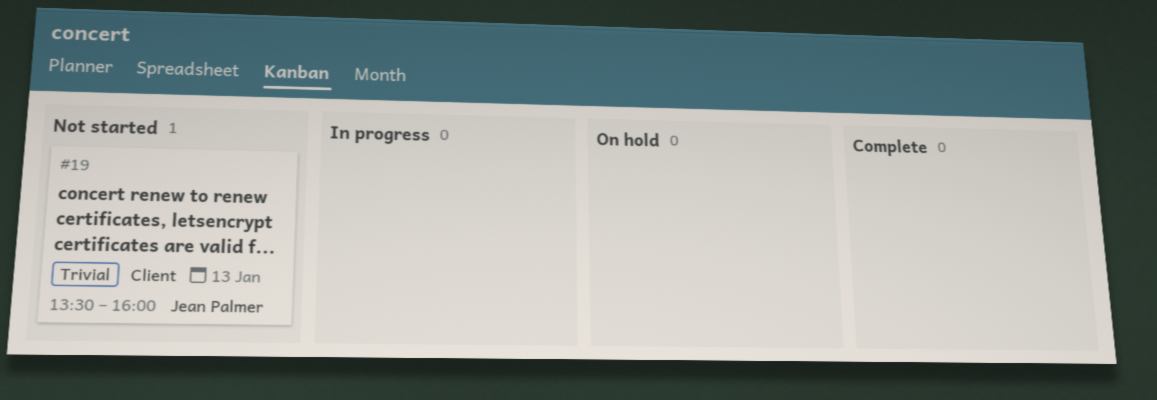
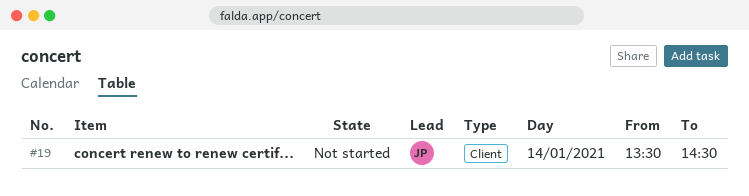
#19, day: Jan 13 -> Jan 14
#19, ends: 16:00 -> 14:30

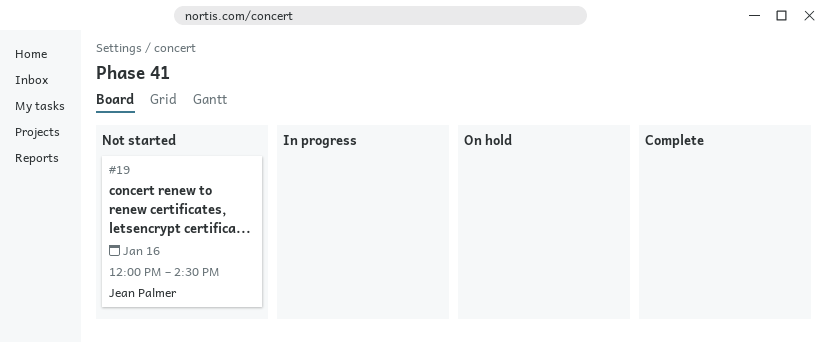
#19, day: Jan 14 -> Jan 16
#19, begins: 13:30 -> 12:00

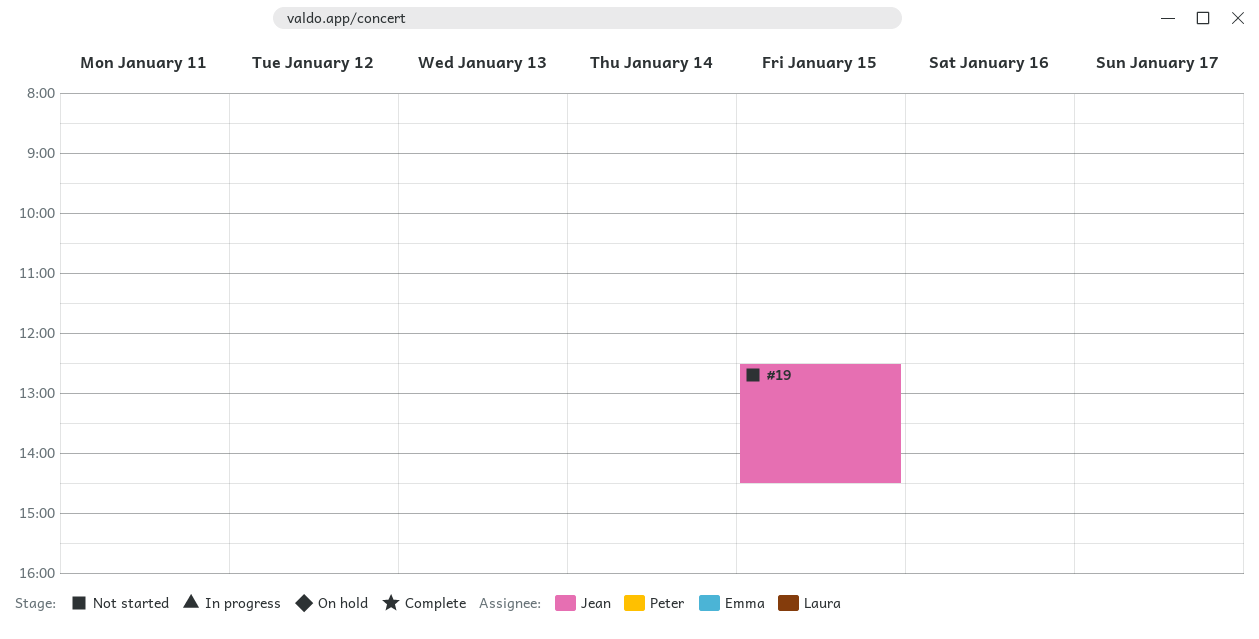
#19, day: Jan 16 -> Jan 15
#19, begins: 12:00 -> 12:30

